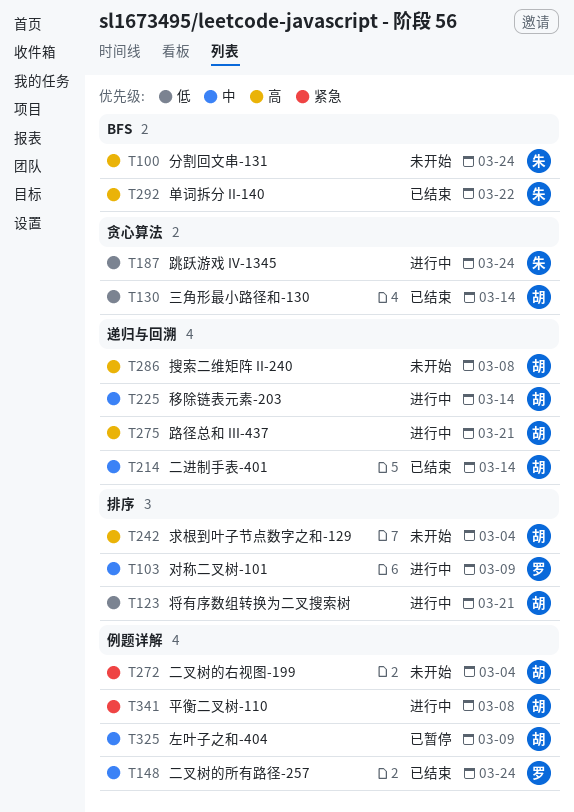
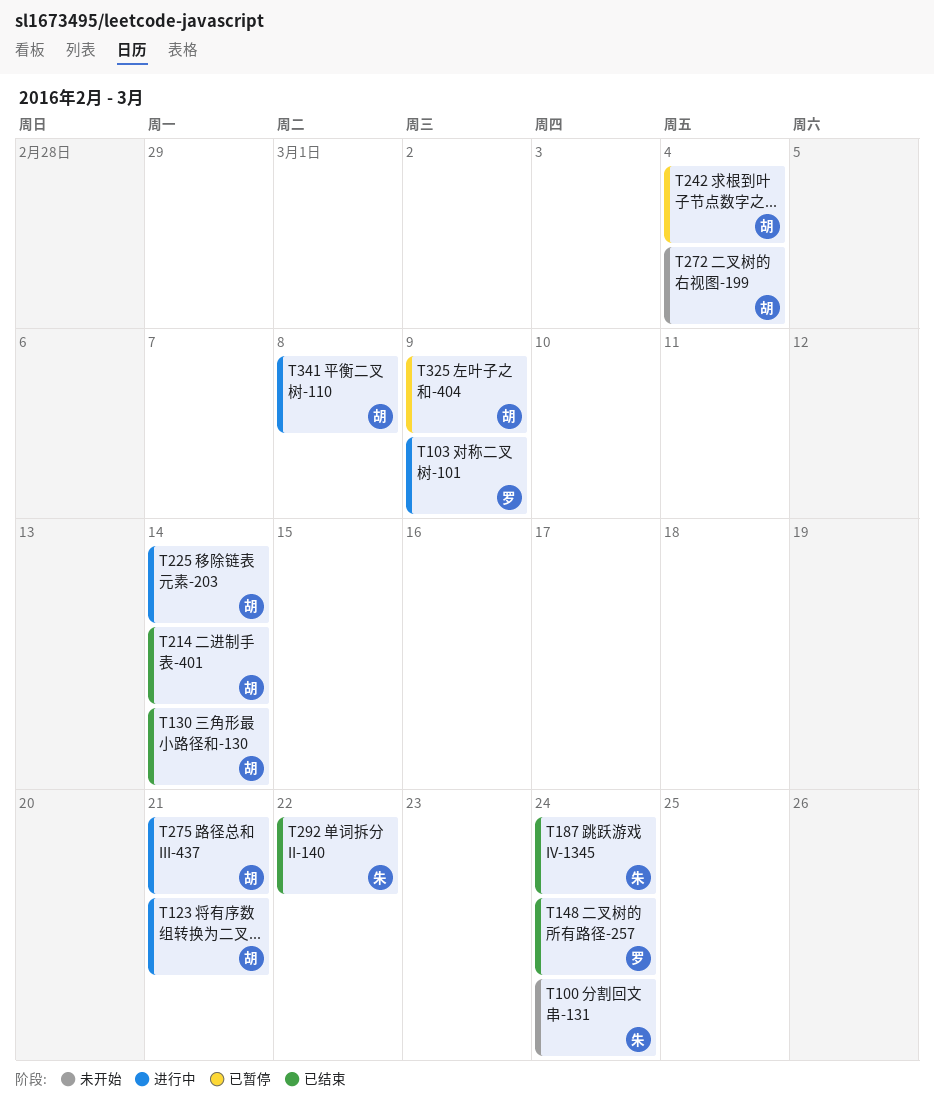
T187, status: 进行中 -> 已结束
T242, status: 未开始 -> 已暂停
T286: present -> none

